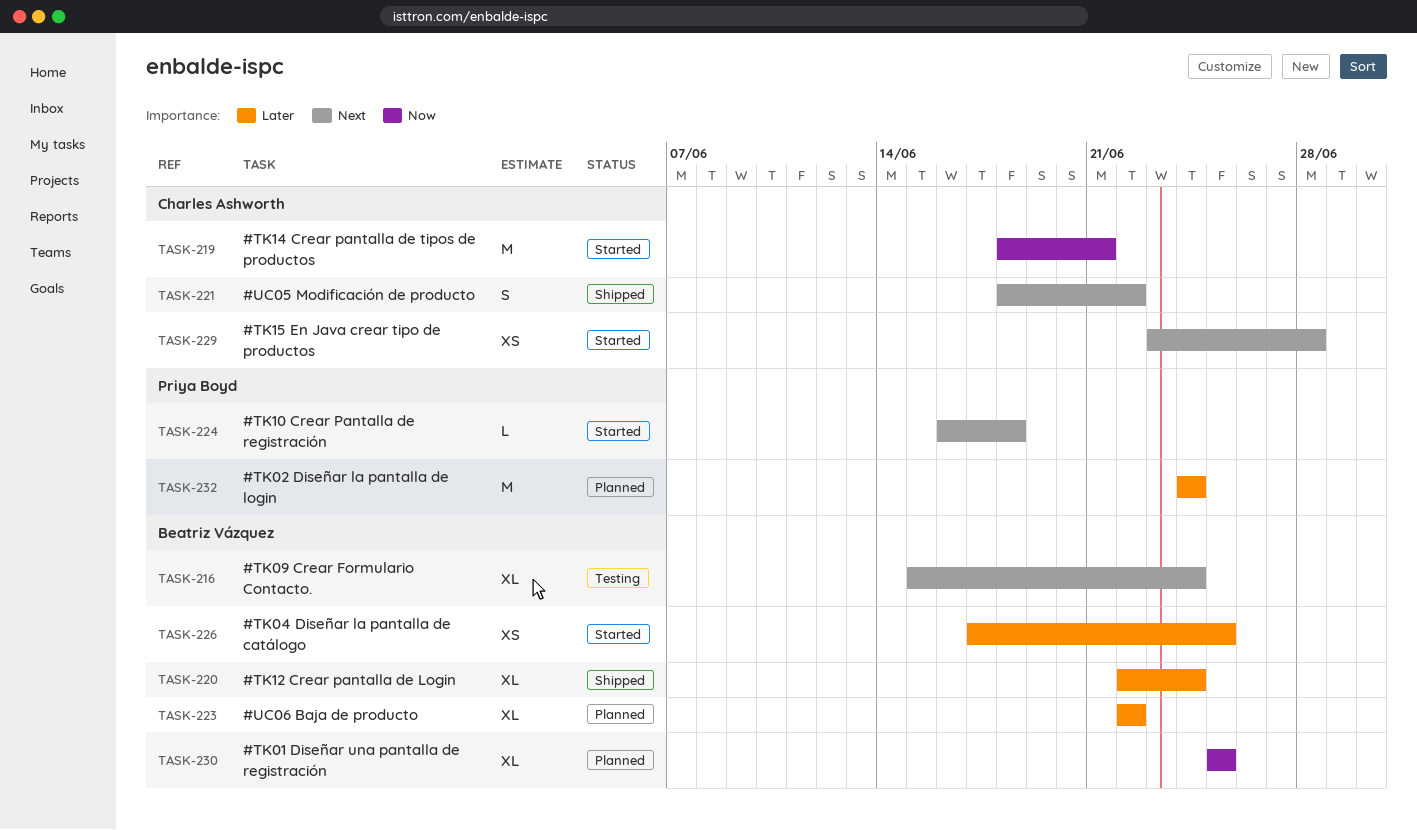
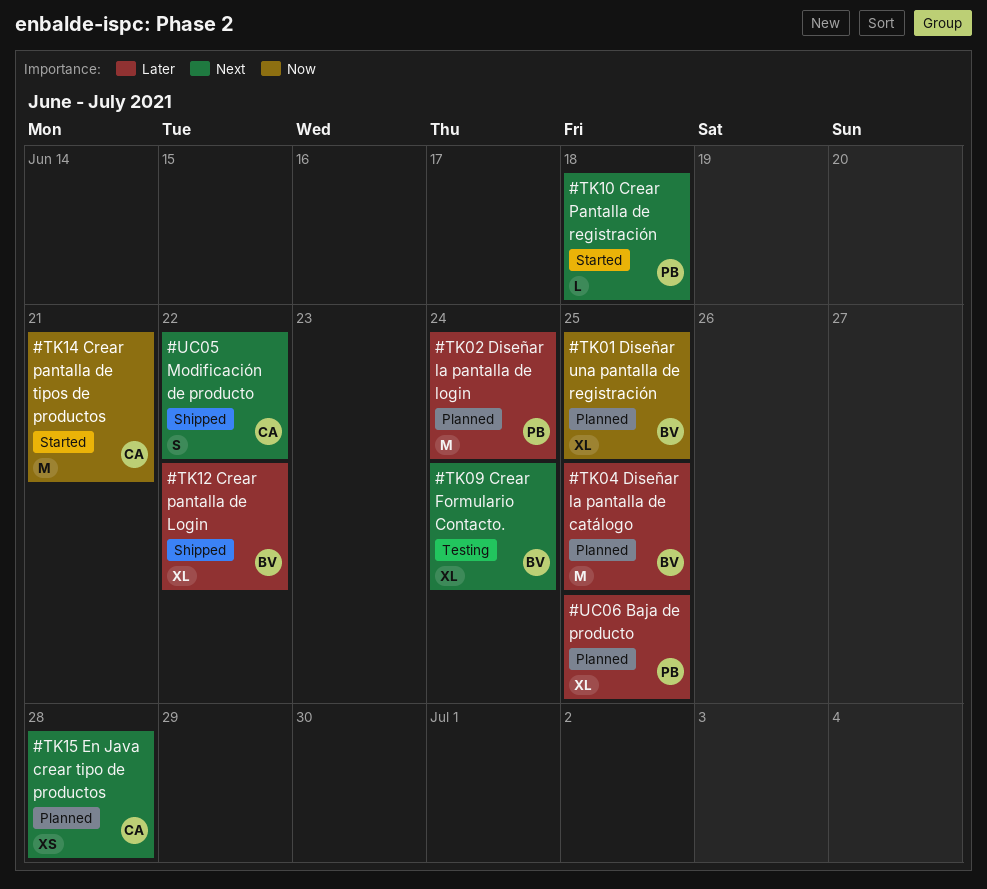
#TK04 Diseñar la pantalla de catálogo, status: Started -> Planned
#TK04 Diseñar la pantalla de catálogo, estimate: XS -> M
#TK12 Crear pantalla de Login, due: Jun 24 -> Jun 22
#TK15 En Java crear tipo de productos, status: Started -> Planned
#UC06 Baja de producto, owner: Beatriz Vázquez -> Priya Boyd
#UC06 Baja de producto, due: Jun 22 -> Jun 25

